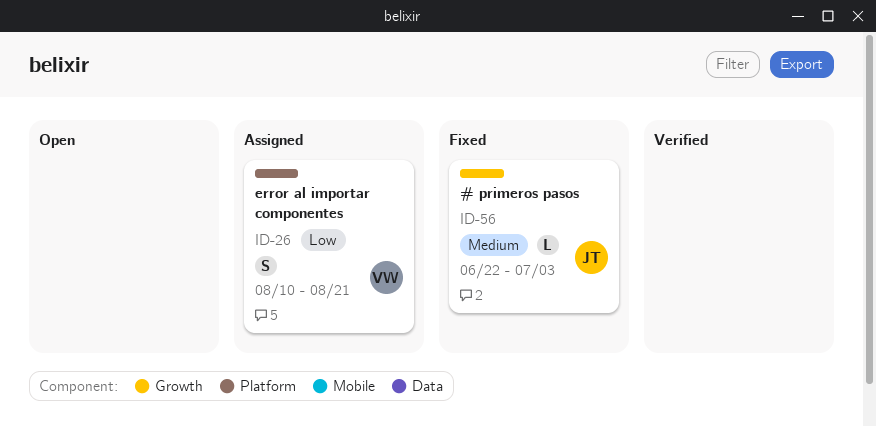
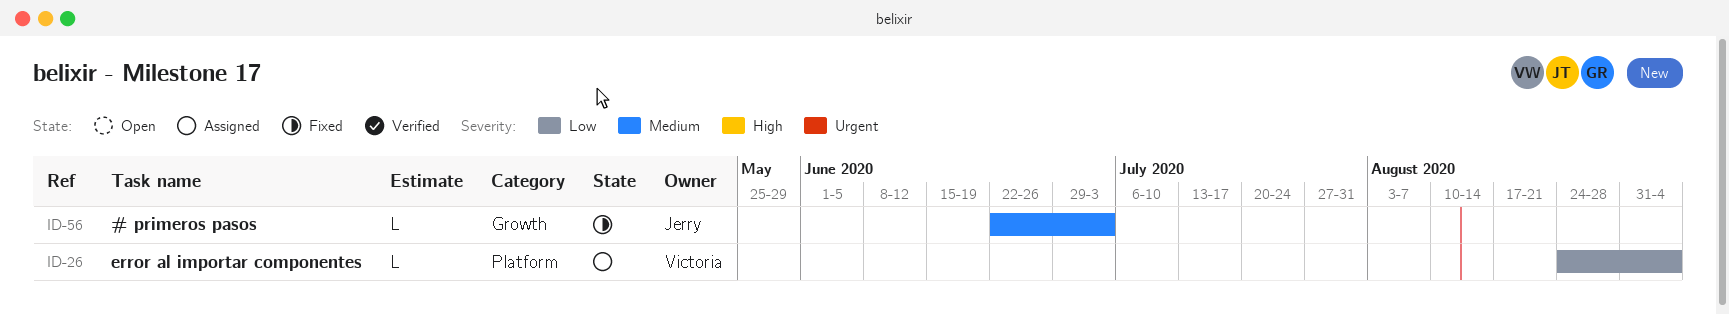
ID-26, estimate: S -> L
ID-26, start: Aug 10 -> Aug 24
ID-26, due: Aug 21 -> Sep 4

